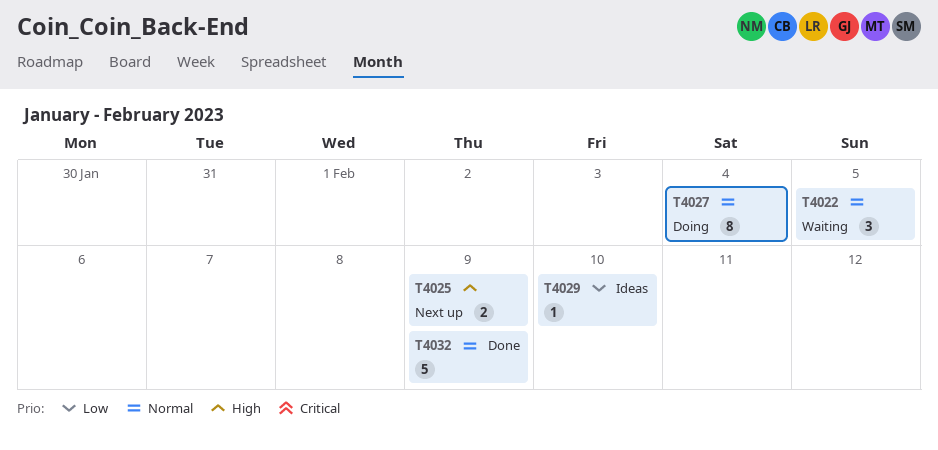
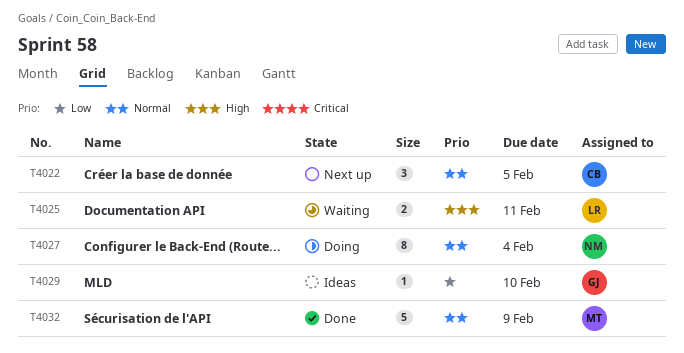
T4022, status: Waiting -> Next up
T4025, status: Next up -> Waiting
T4025, due: Feb 9 -> Feb 11

